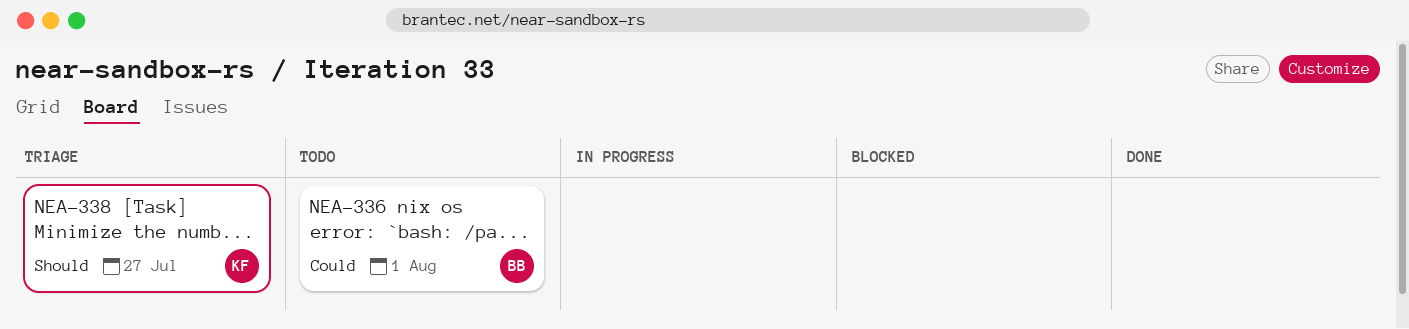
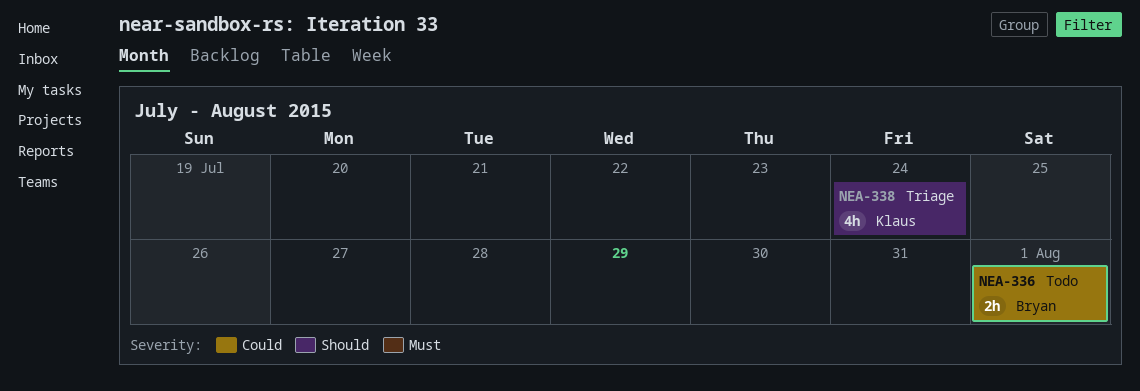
NEA-338, due: Jul 27 -> Jul 24

